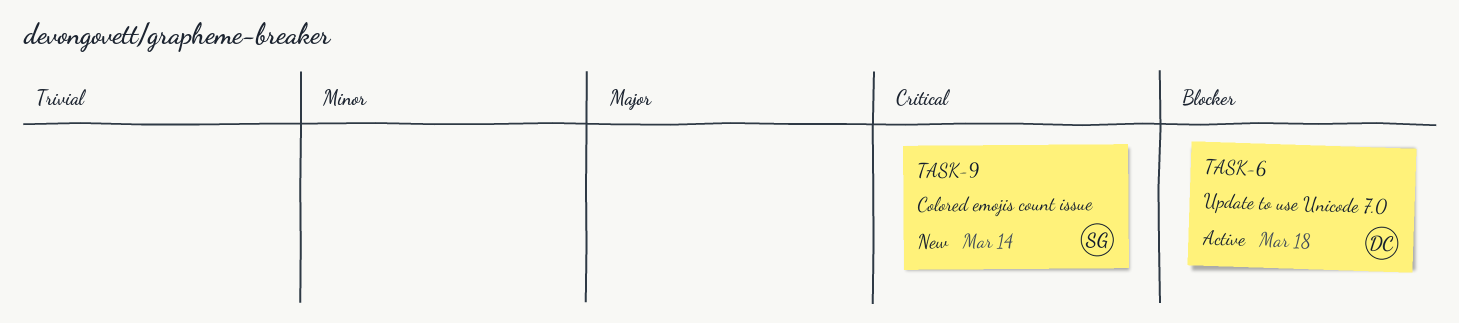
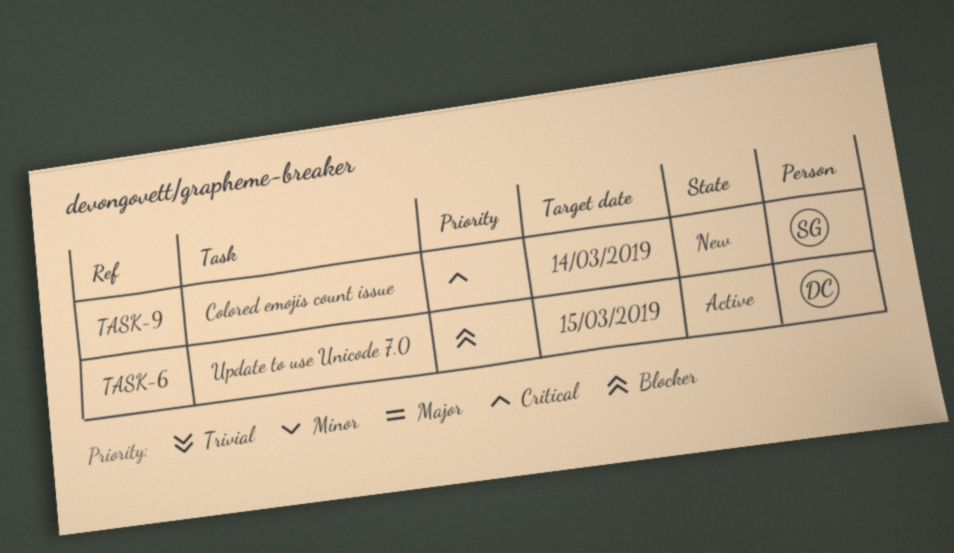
TASK-6, due: Mar 18 -> Mar 15

